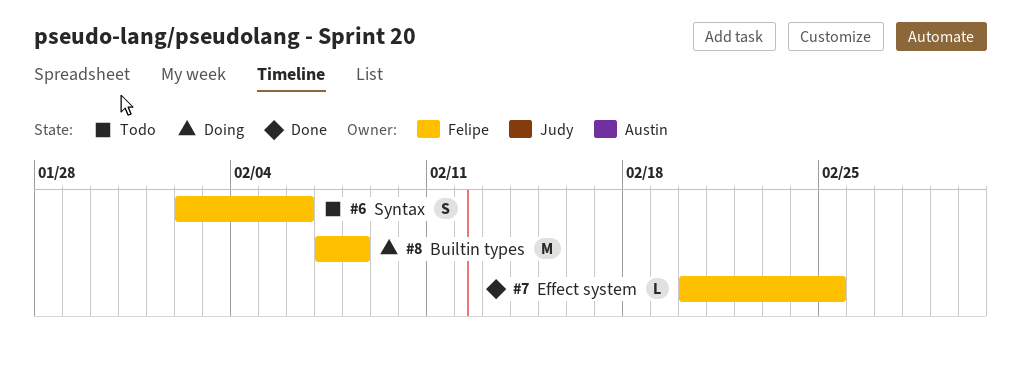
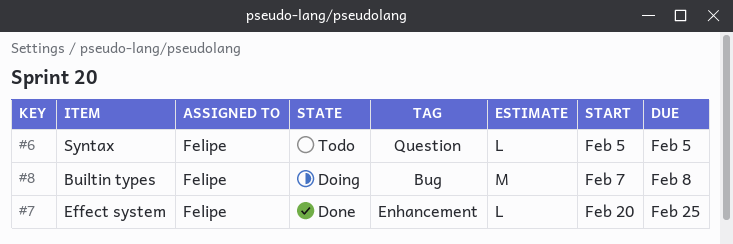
#6, estimate: S -> L
#6, start: Feb 2 -> Feb 5
#6, due: Feb 6 -> Feb 5

